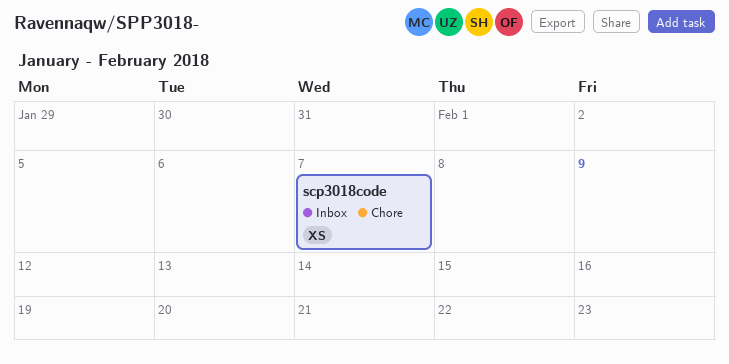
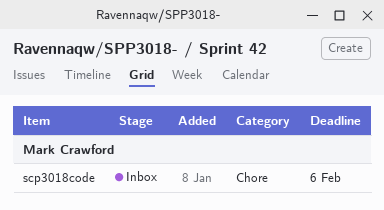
scp3018code, due: Feb 7 -> Feb 6

